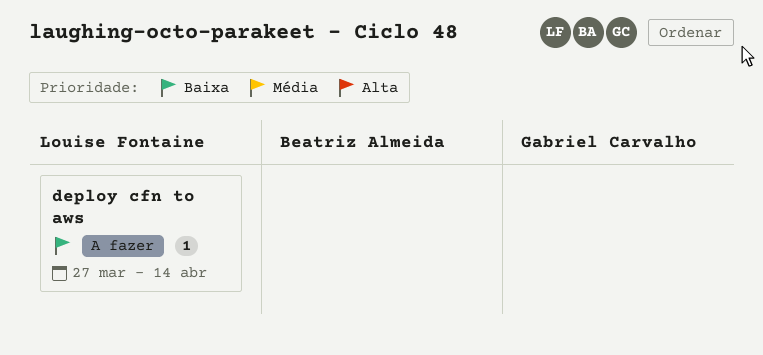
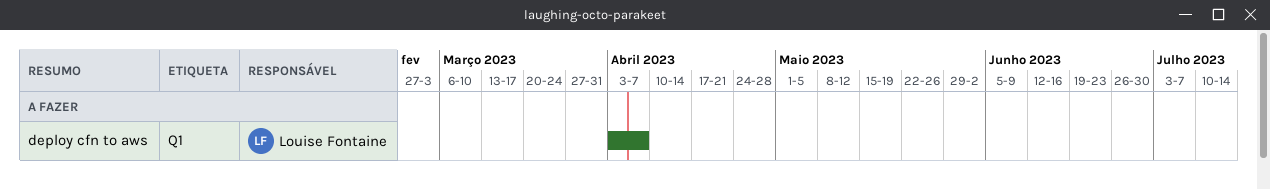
deploy cfn to aws, start: Mar 27 -> Apr 3
deploy cfn to aws, due: Apr 14 -> Apr 7

